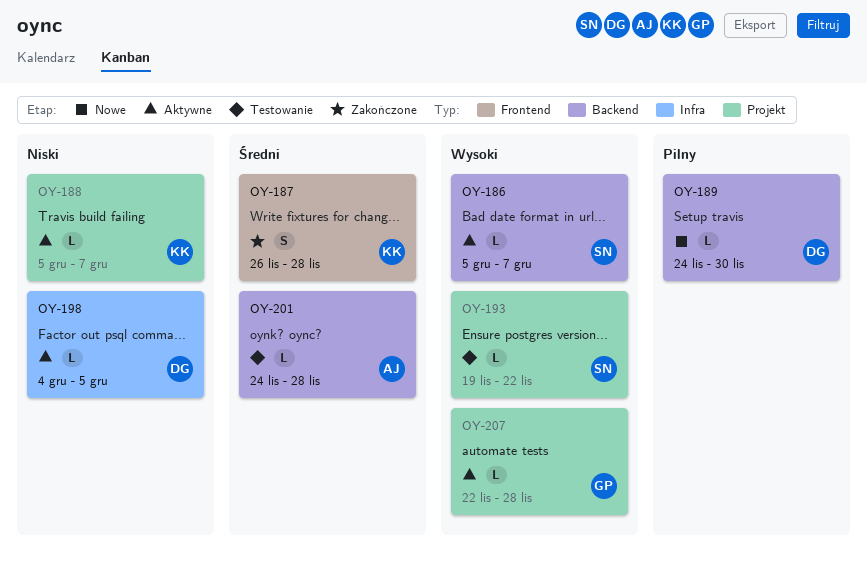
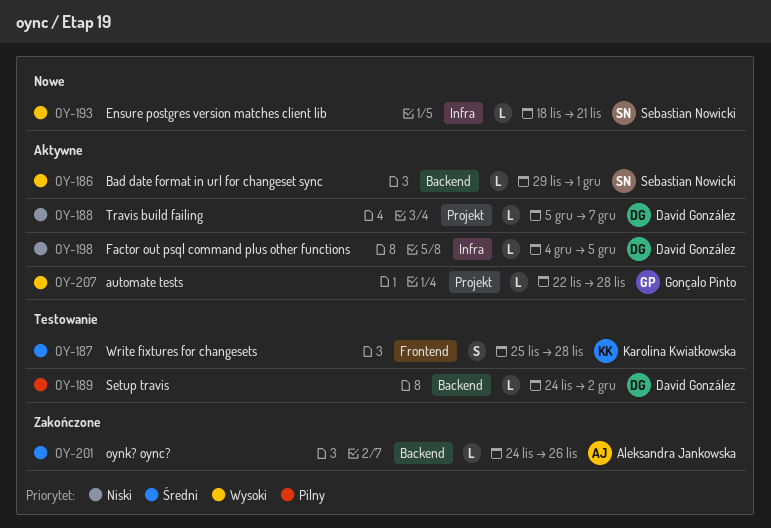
OY-186, start: Dec 5 -> Nov 29
OY-186, due: Dec 7 -> Dec 1
OY-187, status: Zakończone -> Testowanie
OY-187, start: Nov 26 -> Nov 25
OY-188, owner: Karolina Kwiatkowska -> David González
OY-189, status: Nowe -> Testowanie
OY-189, due: Nov 30 -> Dec 2
OY-193, status: Testowanie -> Nowe
OY-193, label: Projekt -> Infra
OY-193, start: Nov 19 -> Nov 18
OY-193, due: Nov 22 -> Nov 21
OY-201, status: Testowanie -> Zakończone
OY-201, due: Nov 28 -> Nov 26

